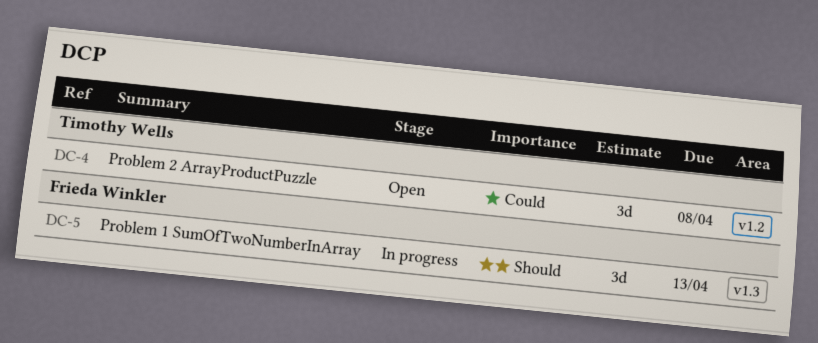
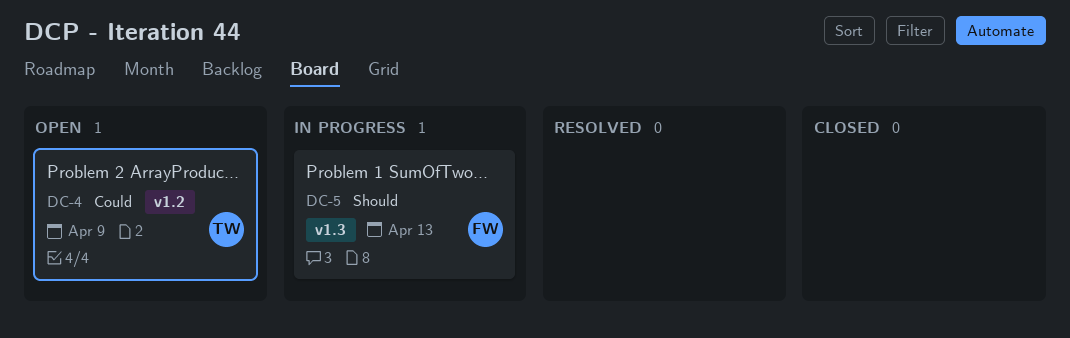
DC-4, due: Apr 8 -> Apr 9

